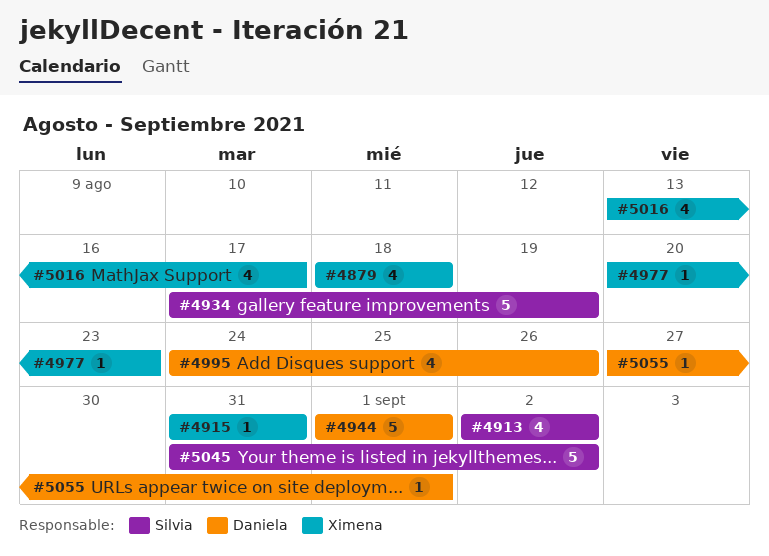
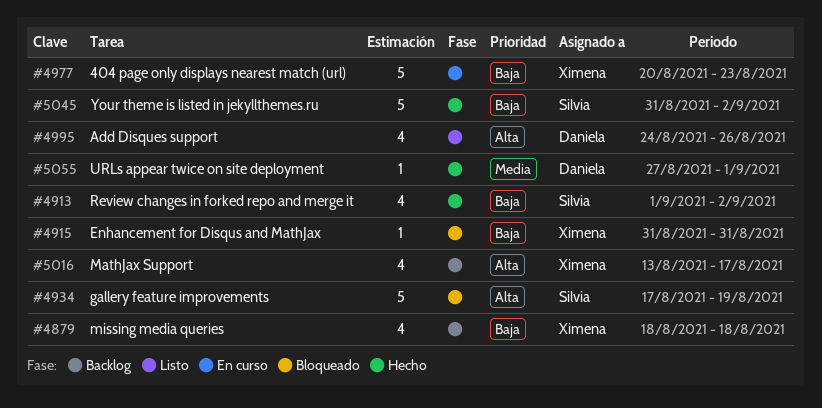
#4913, start: Sep 2 -> Sep 1
#4944: present -> none
#4977, estimate: 1 -> 5

